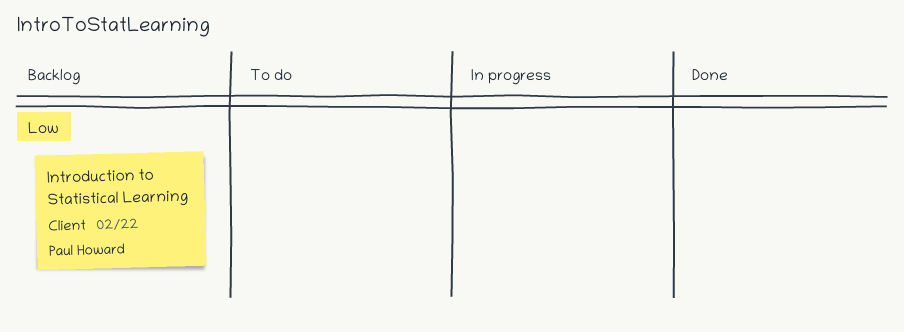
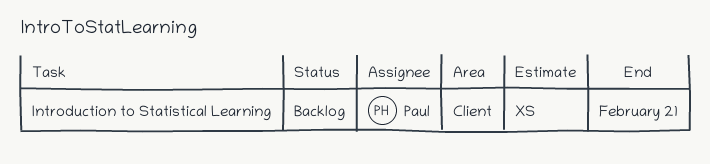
Introduction to Statistical Learning, due: Feb 22 -> Feb 21

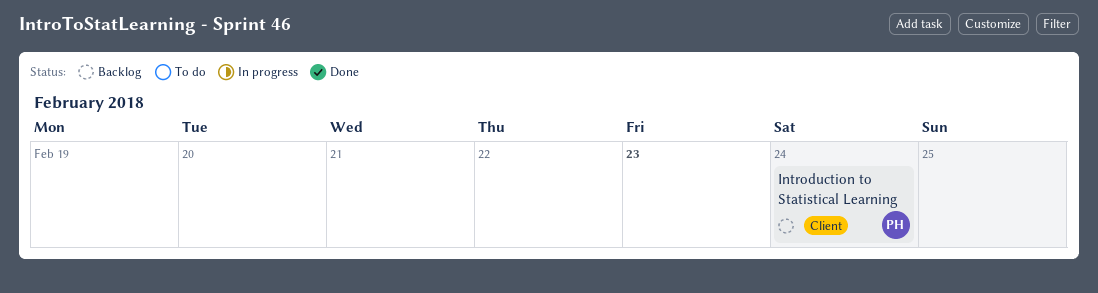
Introduction to Statistical Learning, due: Feb 21 -> Feb 24

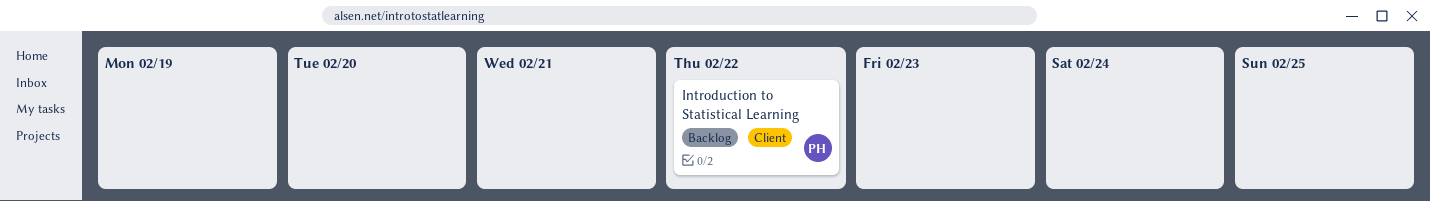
Introduction to Statistical Learning, due: Feb 24 -> Feb 22

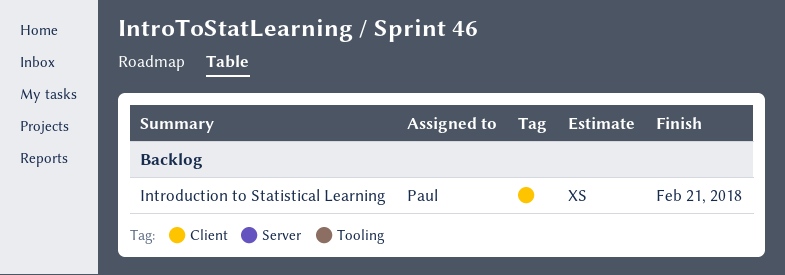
Introduction to Statistical Learning, due: Feb 22 -> Feb 21

